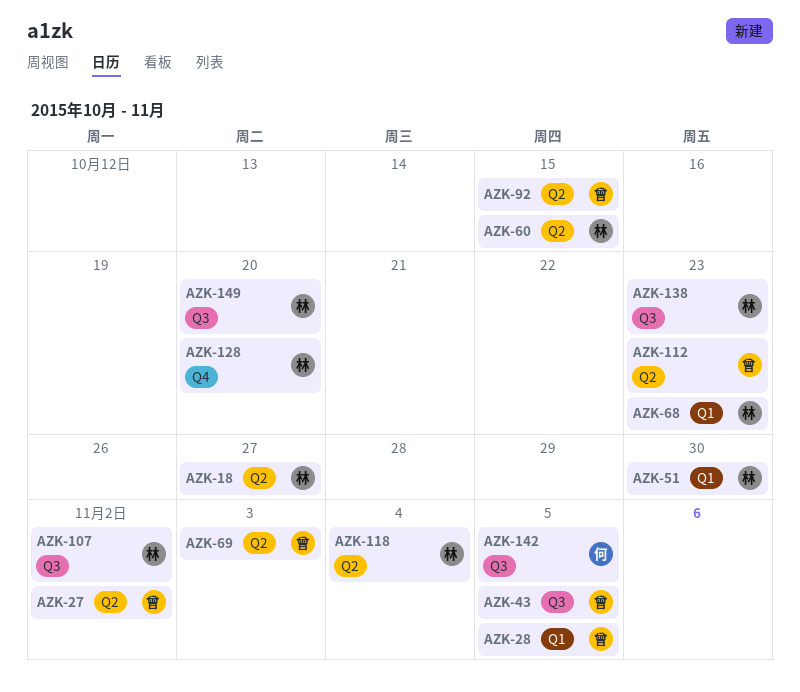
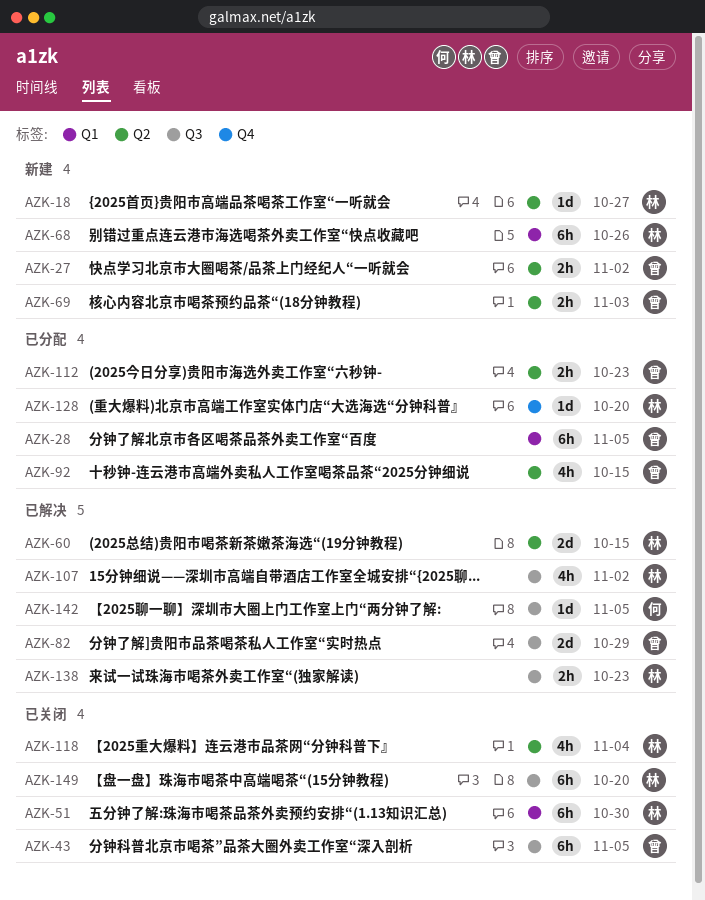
AZK-68, due: Oct 23 -> Oct 26
AZK-82: none -> present

